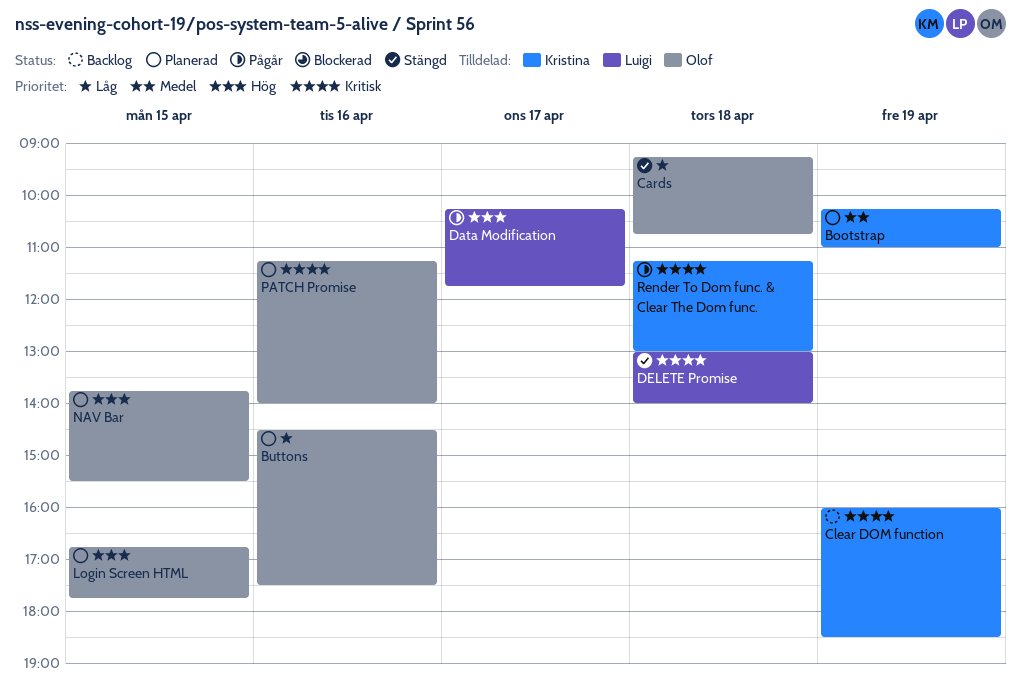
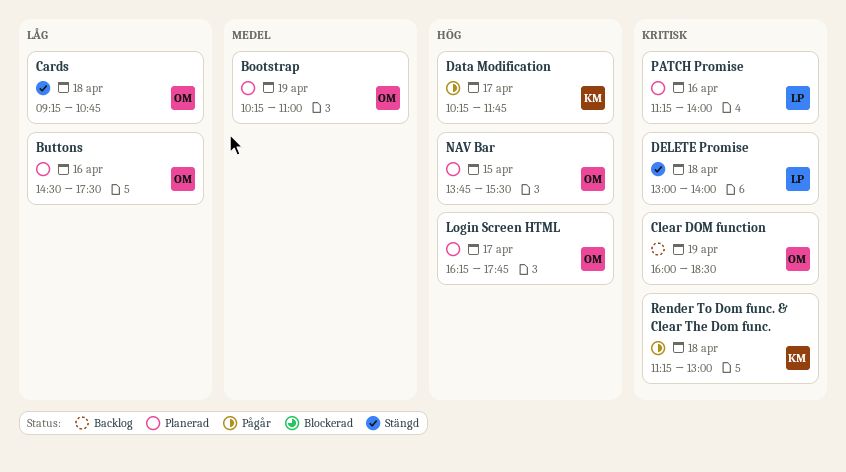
Bootstrap, owner: Kristina -> Olof
Clear DOM function, owner: Kristina -> Olof
Data Modification, owner: Luigi -> Kristina
Login Screen HTML, day: Apr 15 -> Apr 17
Login Screen HTML, begins: 16:45 -> 16:15
PATCH Promise, owner: Olof -> Luigi

